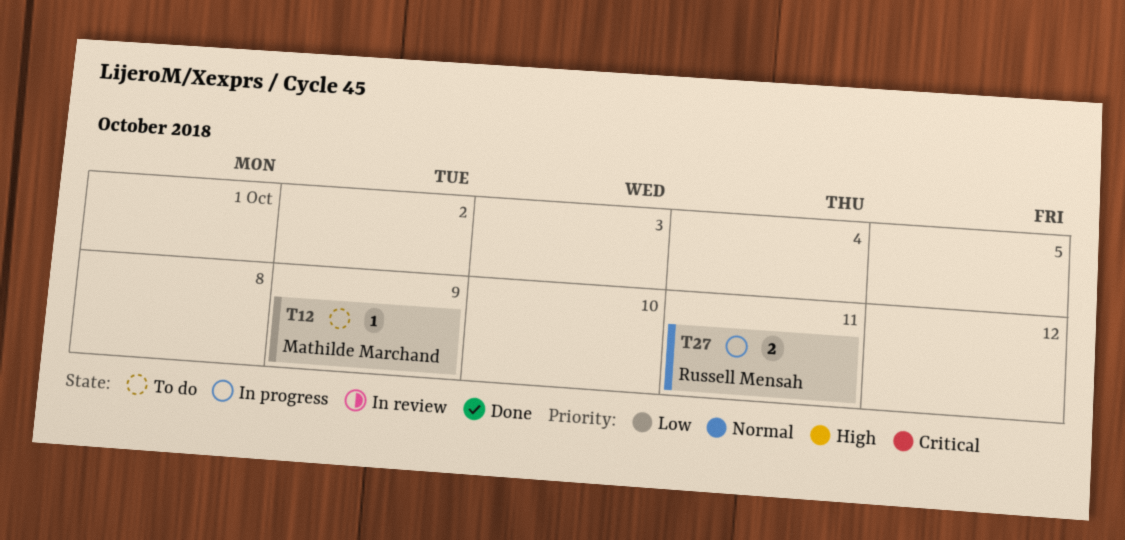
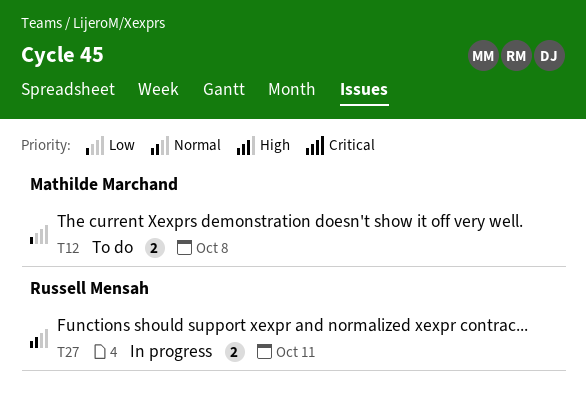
T12, estimate: 1 -> 2
T12, due: Oct 9 -> Oct 8

